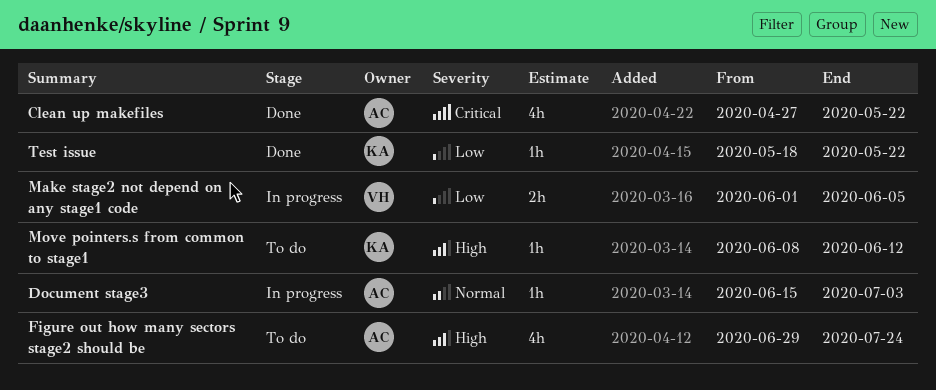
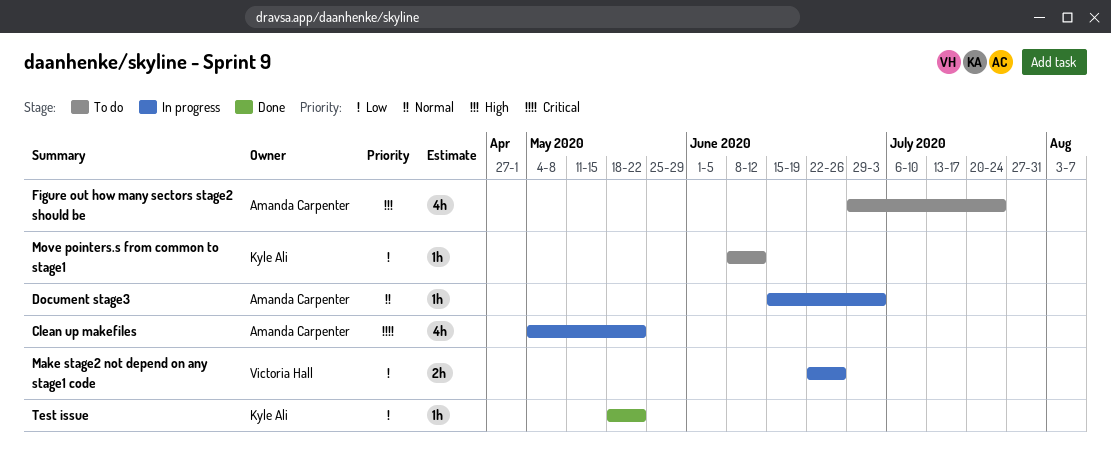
Clean up makefiles, status: Done -> In progress
Clean up makefiles, start: Apr 27 -> May 4
Make stage2 not depend on any stage1 code, start: Jun 1 -> Jun 22
Make stage2 not depend on any stage1 code, due: Jun 5 -> Jun 26
Move pointers.s from common to stage1, priority: High -> Low

